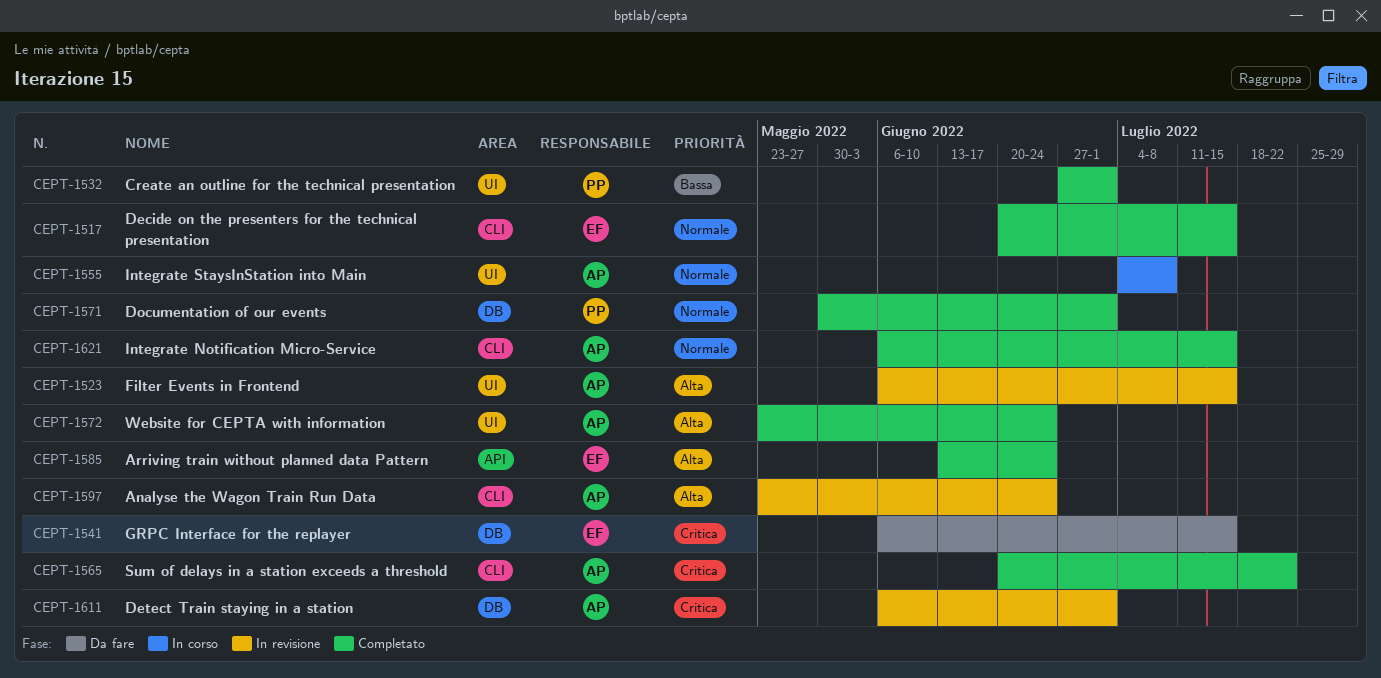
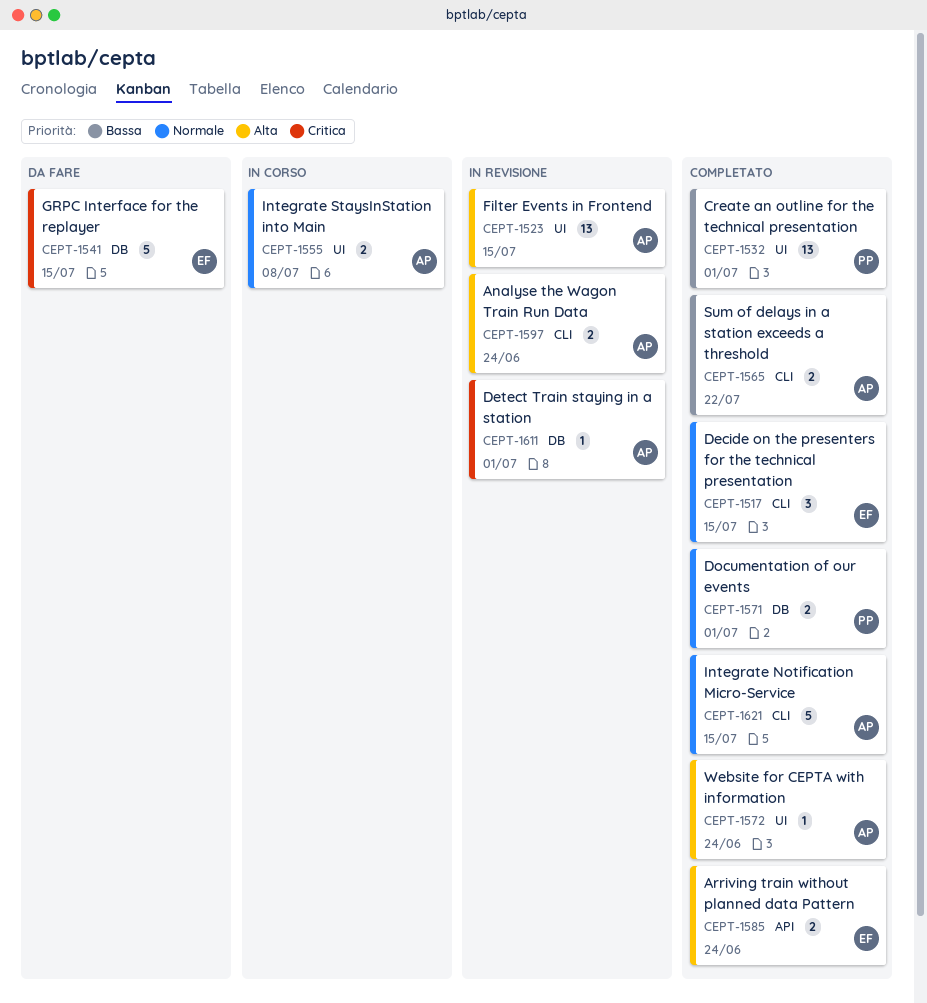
CEPT-1565, priority: Critica -> Bassa

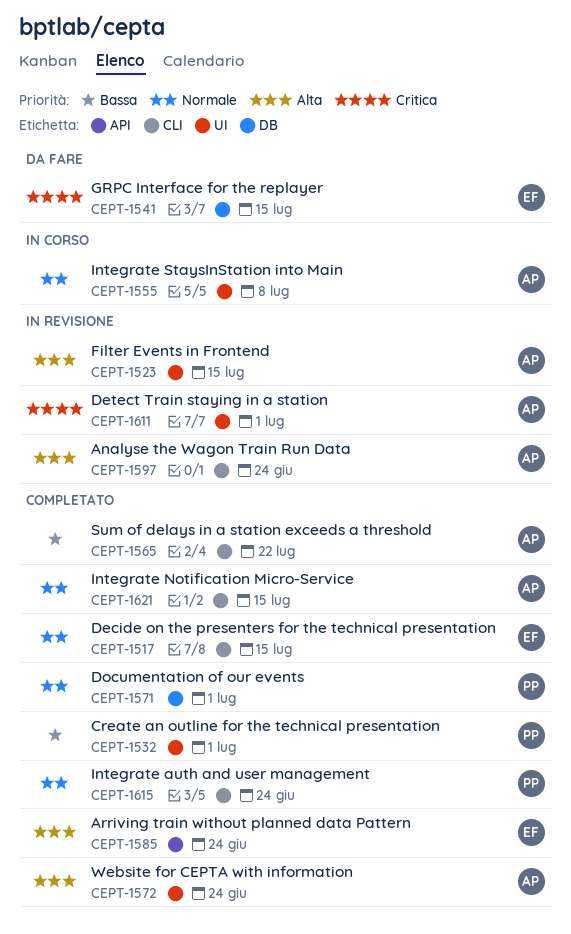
CEPT-1611, label: DB -> UI
CEPT-1615: none -> present

